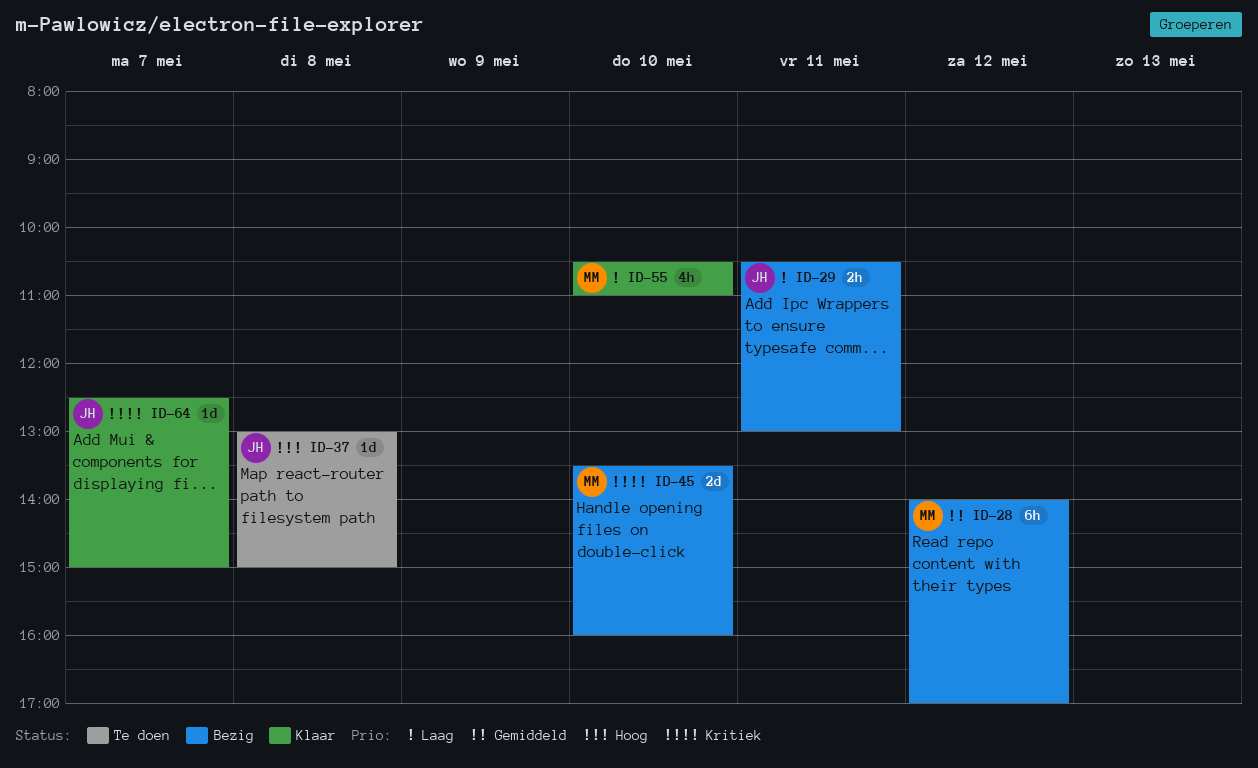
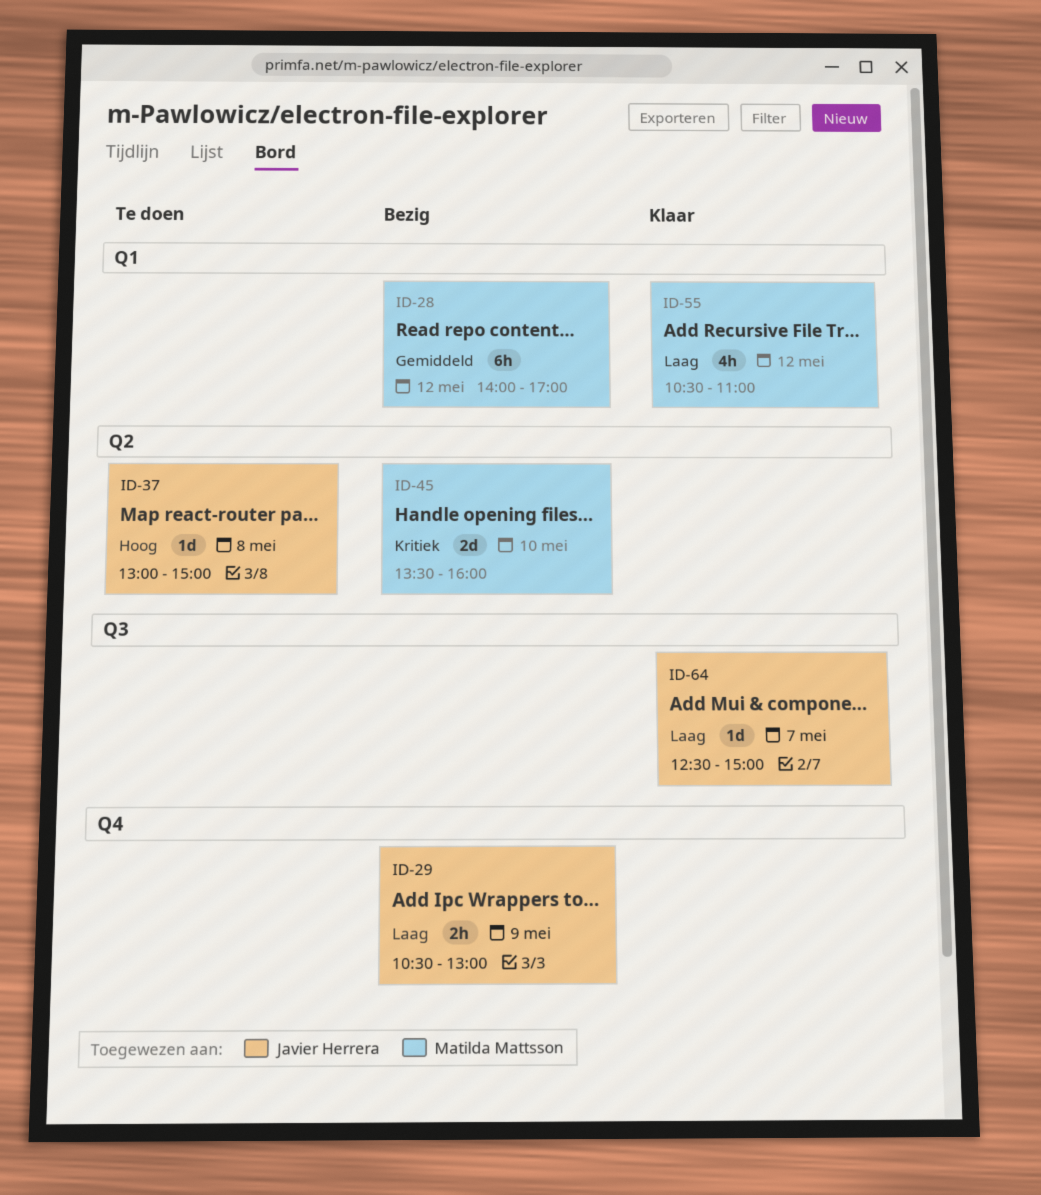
ID-29, day: May 11 -> May 9
ID-55, day: May 10 -> May 12
ID-64, priority: Kritiek -> Laag

